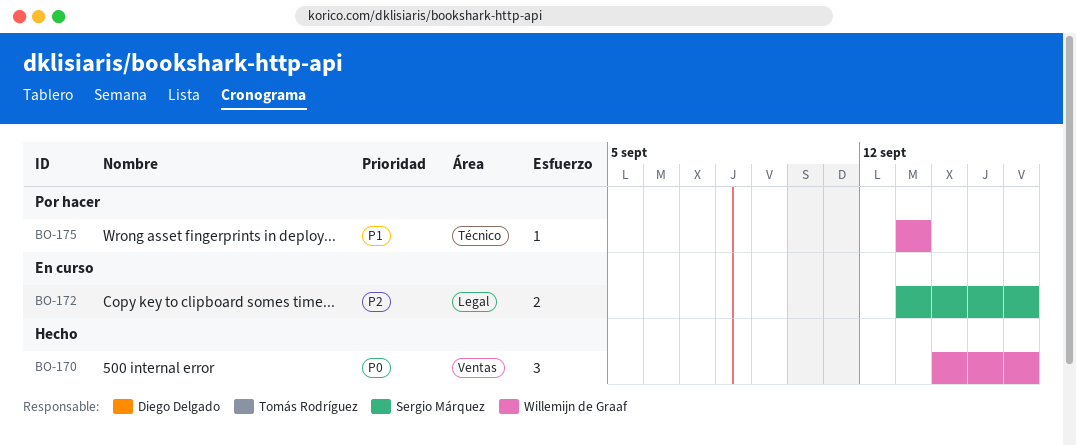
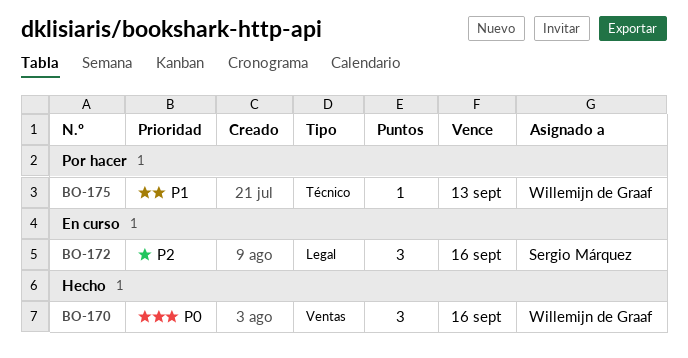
BO-172, estimate: 2 -> 3

